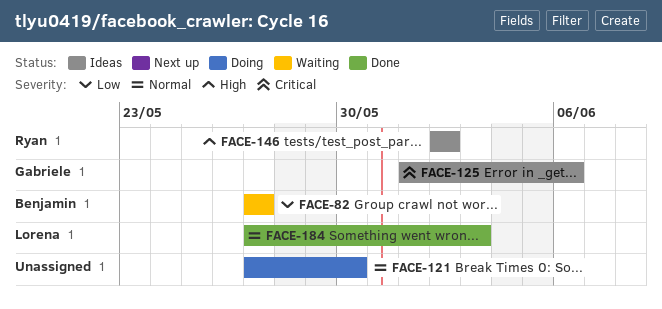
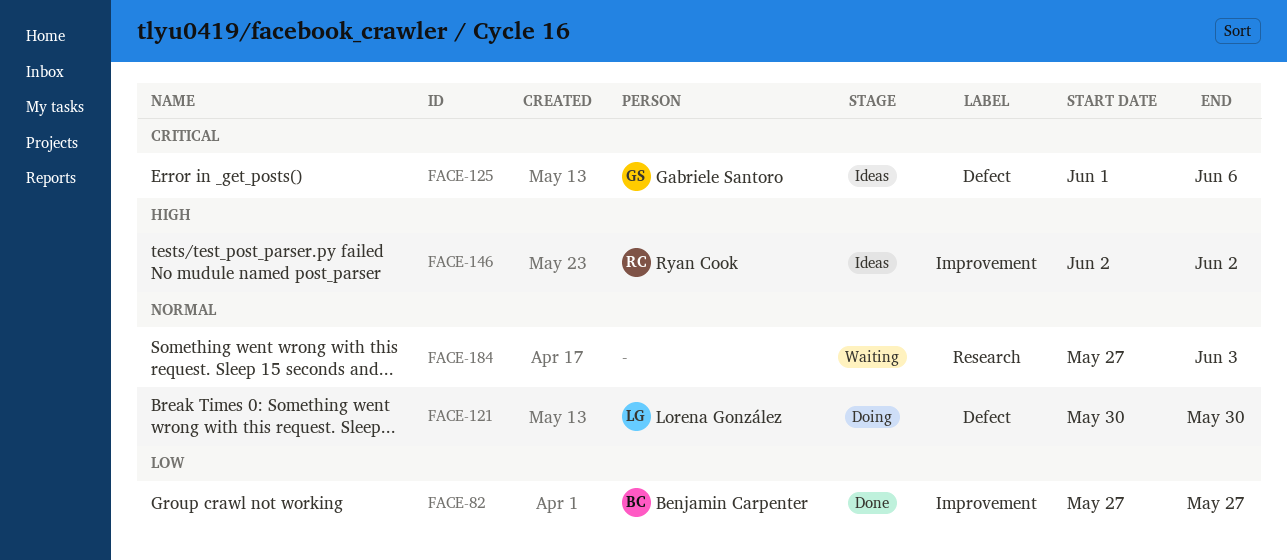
FACE-82, status: Waiting -> Done
FACE-121, owner: none -> Lorena González
FACE-121, start: May 27 -> May 30
FACE-184, status: Done -> Waiting
FACE-184, owner: Lorena González -> none

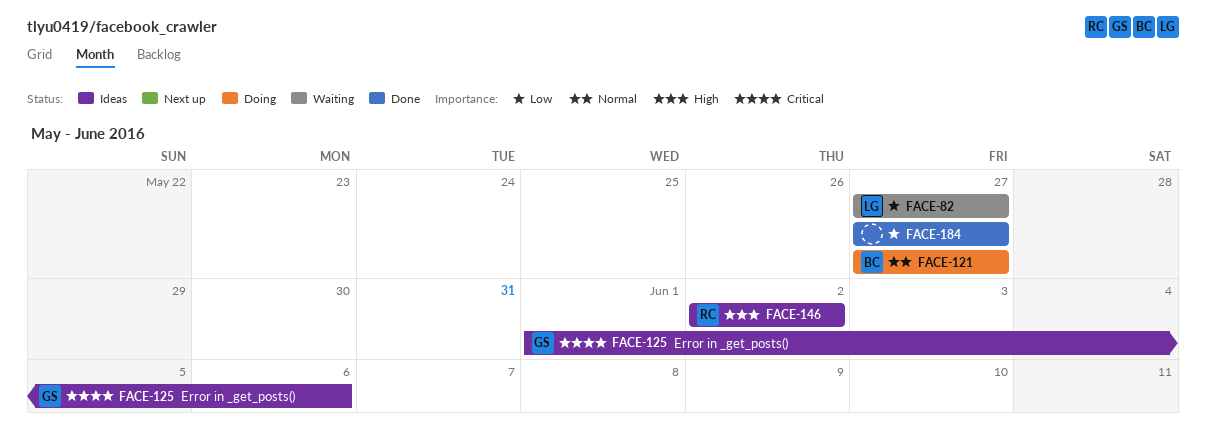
FACE-82, status: Done -> Waiting
FACE-82, owner: Benjamin Carpenter -> Lorena González
FACE-121, owner: Lorena González -> Benjamin Carpenter
FACE-121, start: May 30 -> May 27
FACE-121, due: May 30 -> May 27
FACE-184, status: Waiting -> Done
FACE-184, priority: Normal -> Low
FACE-184, due: Jun 3 -> May 27

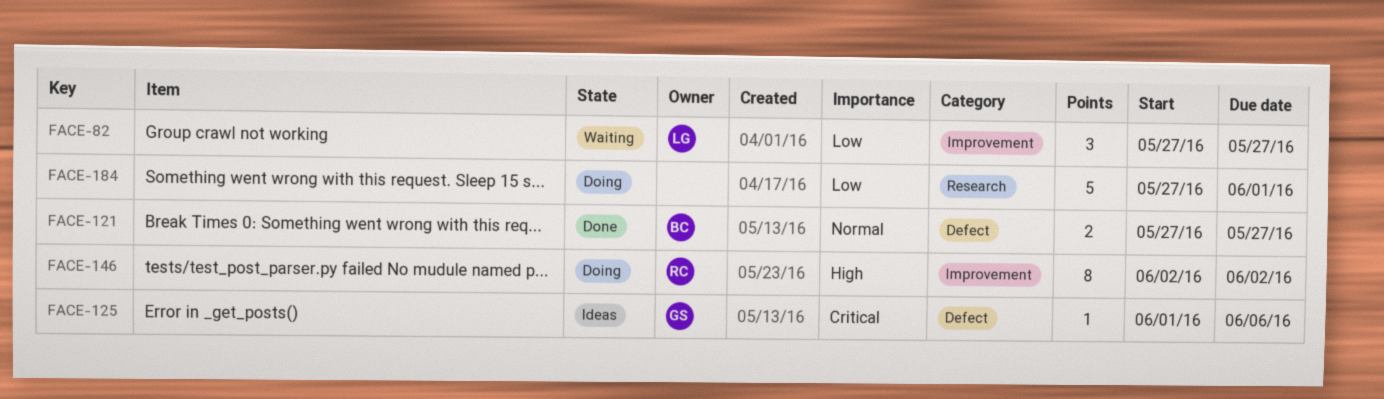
FACE-121, status: Doing -> Done
FACE-146, status: Ideas -> Doing
FACE-184, status: Done -> Doing
FACE-184, due: May 27 -> Jun 1

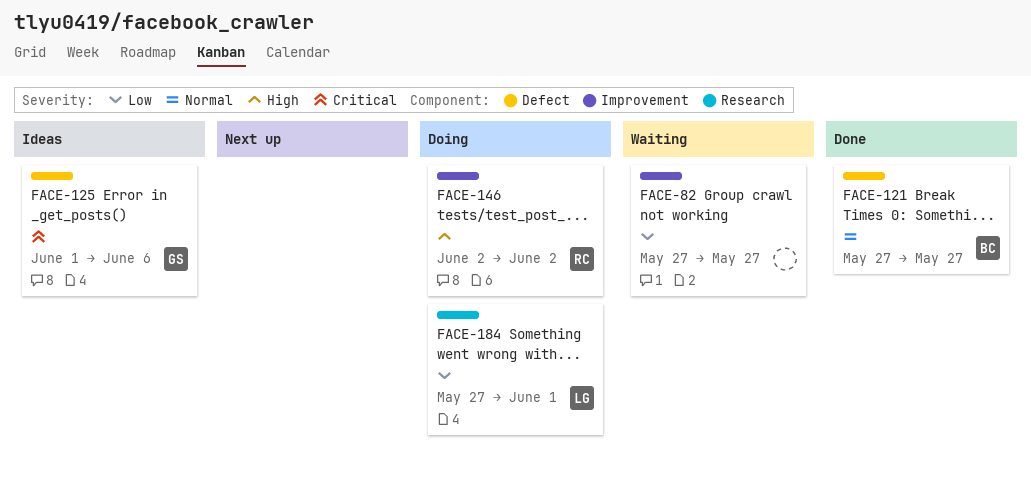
FACE-82, owner: LG -> none
FACE-184, owner: none -> LG

